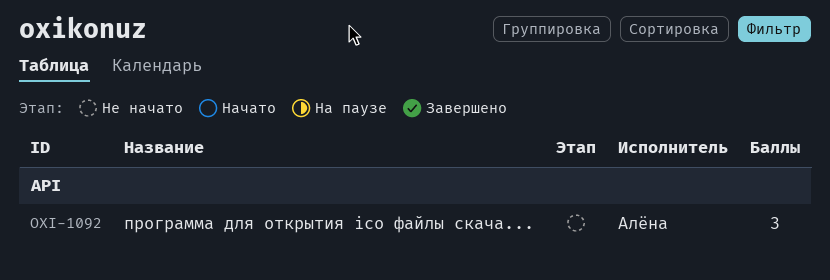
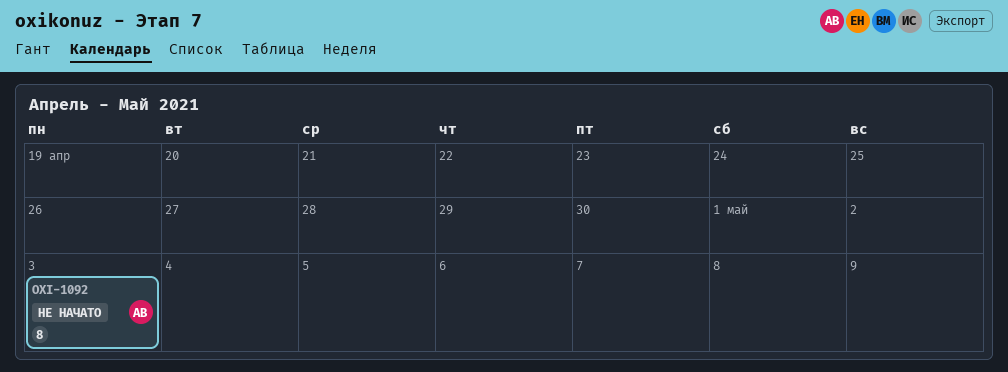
OXI-1092, estimate: 3 -> 8

